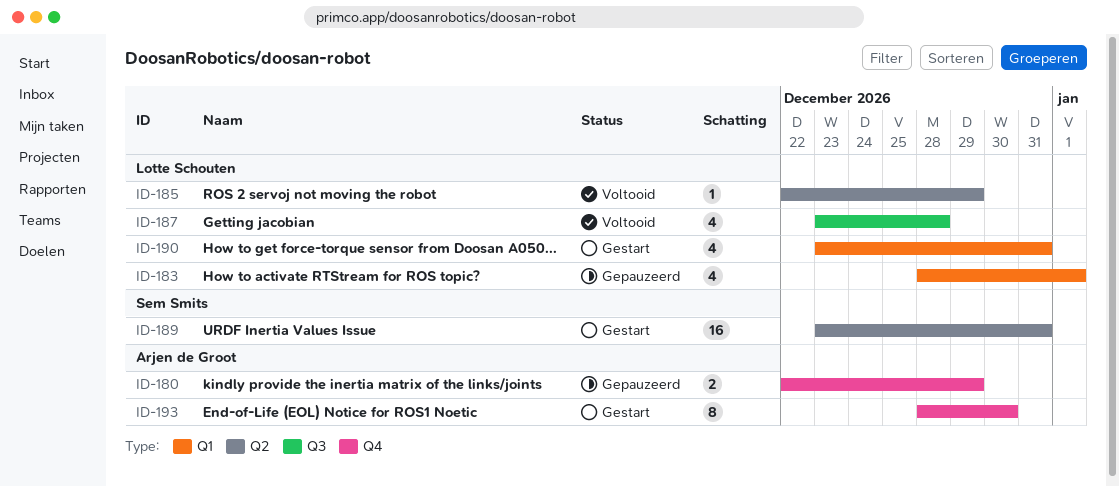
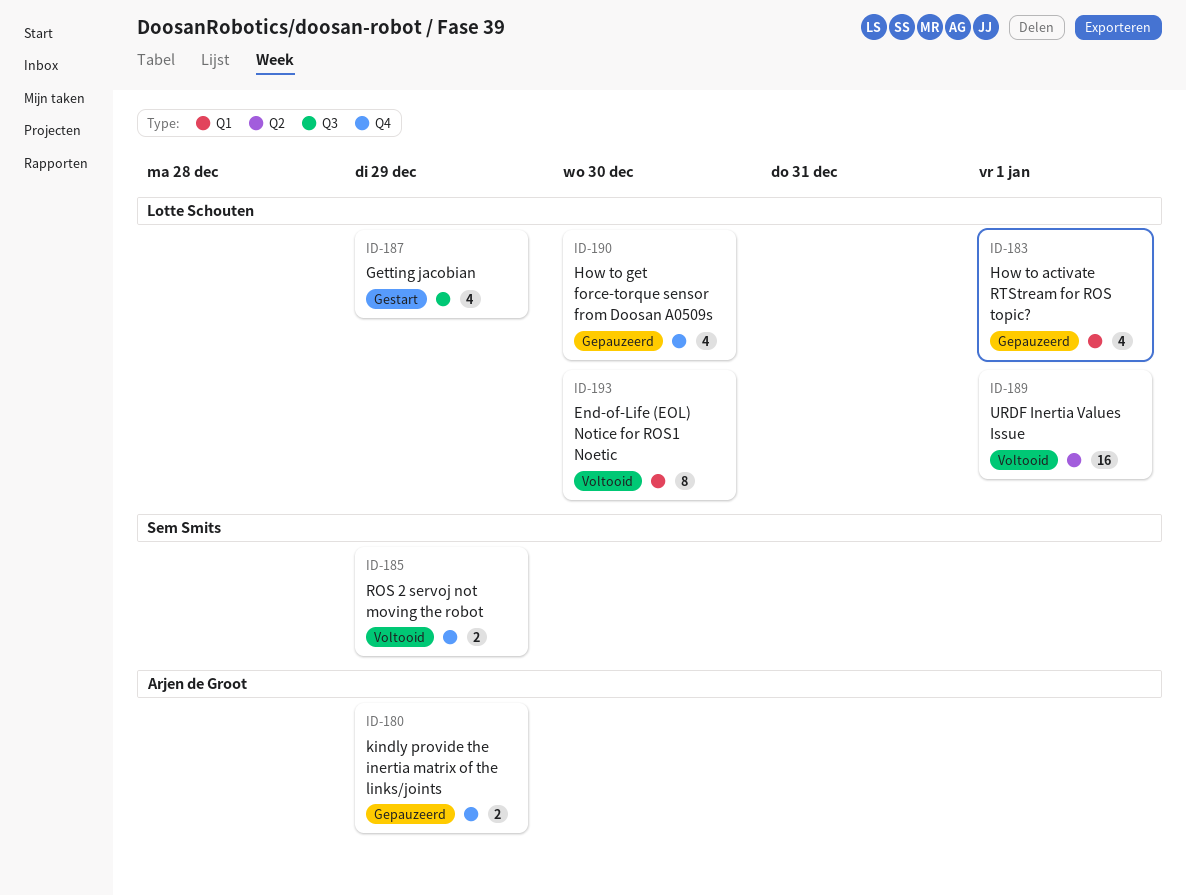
ID-185, owner: Lotte Schouten -> Sem Smits
ID-185, label: Q2 -> Q4
ID-185, estimate: 1 -> 2
ID-187, status: Voltooid -> Gestart
ID-187, due: Dec 28 -> Dec 29
ID-189, status: Gestart -> Voltooid
ID-189, owner: Sem Smits -> Lotte Schouten
ID-189, due: Dec 31 -> Jan 1
ID-190, status: Gestart -> Gepauzeerd
ID-190, label: Q1 -> Q4
ID-190, due: Dec 31 -> Dec 30
ID-193, status: Gestart -> Voltooid
ID-193, owner: Arjen de Groot -> Lotte Schouten
ID-193, label: Q4 -> Q1

